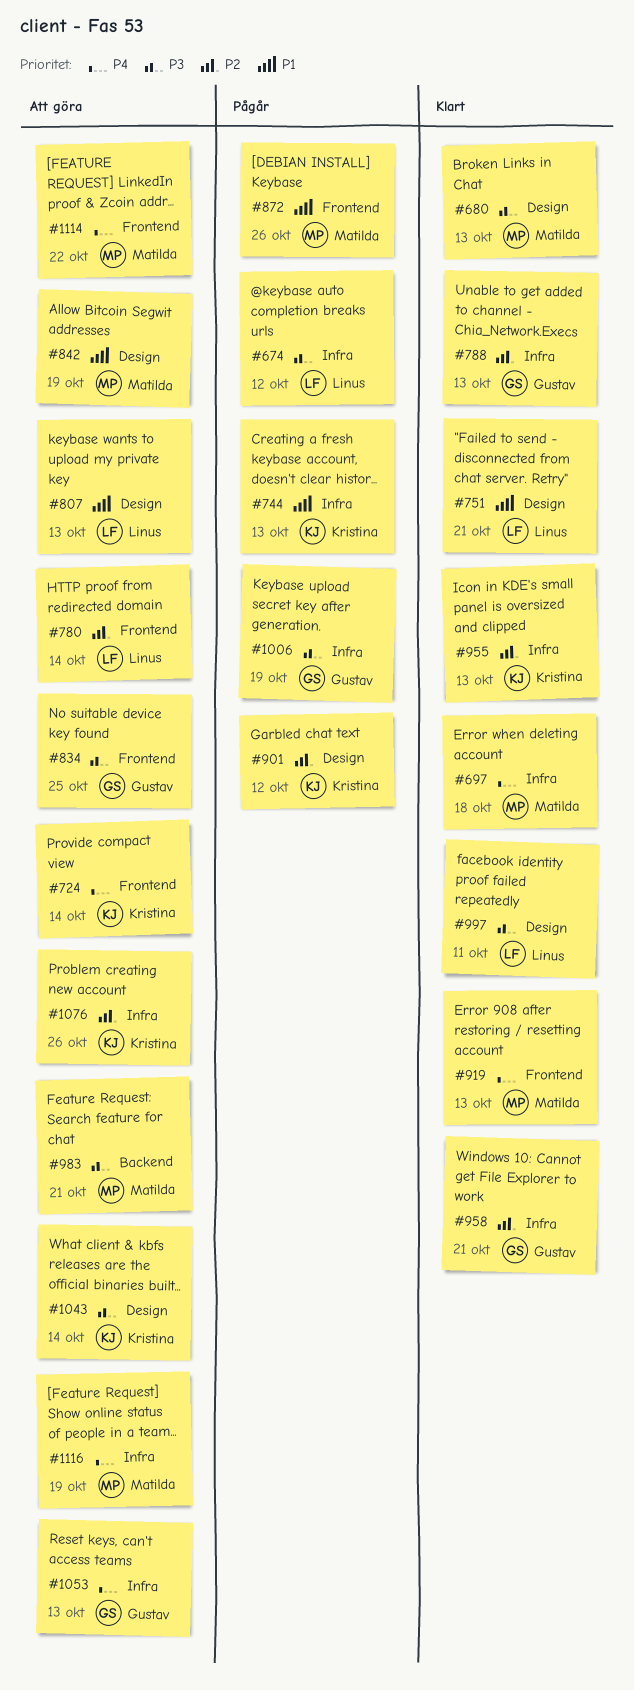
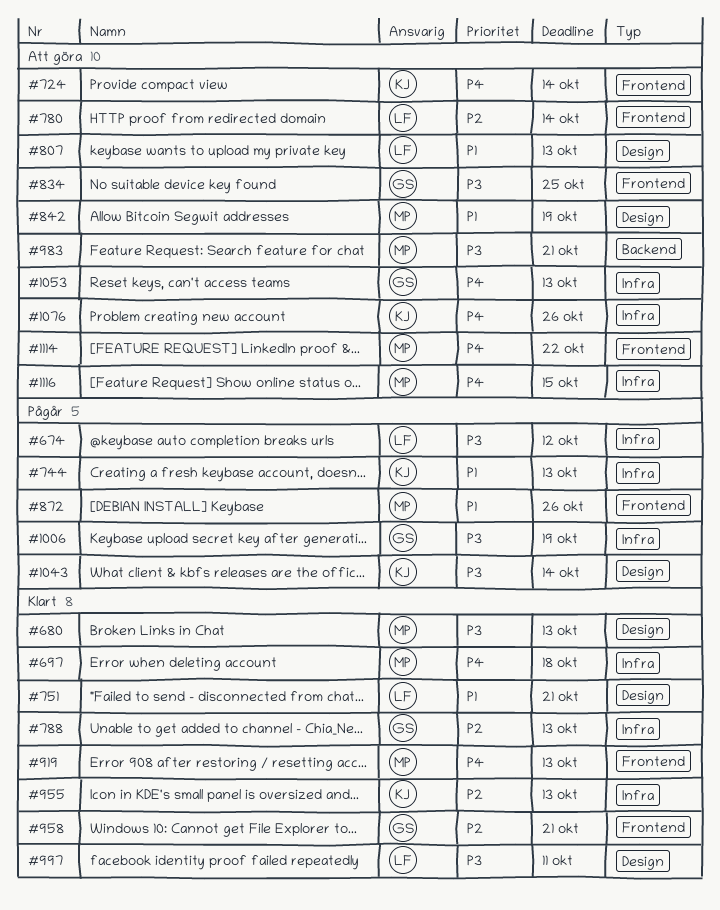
#901: present -> none
#958, label: Infra -> Frontend
#1043, status: Att göra -> Pågår
#1076, priority: P2 -> P4
#1116, due: Oct 19 -> Oct 15

